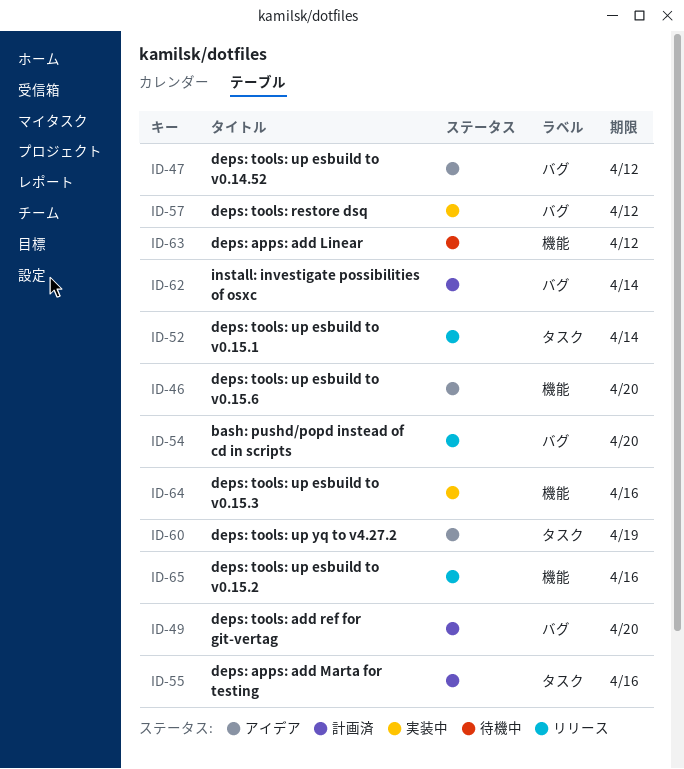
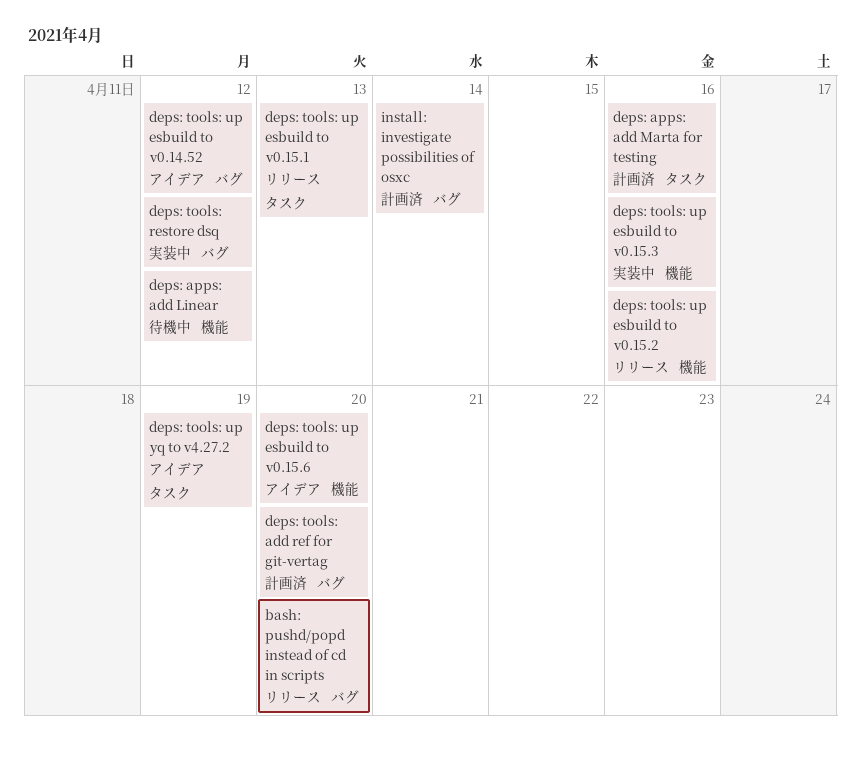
deps: tools: up esbuild to v0.15.1, due: Apr 14 -> Apr 13

